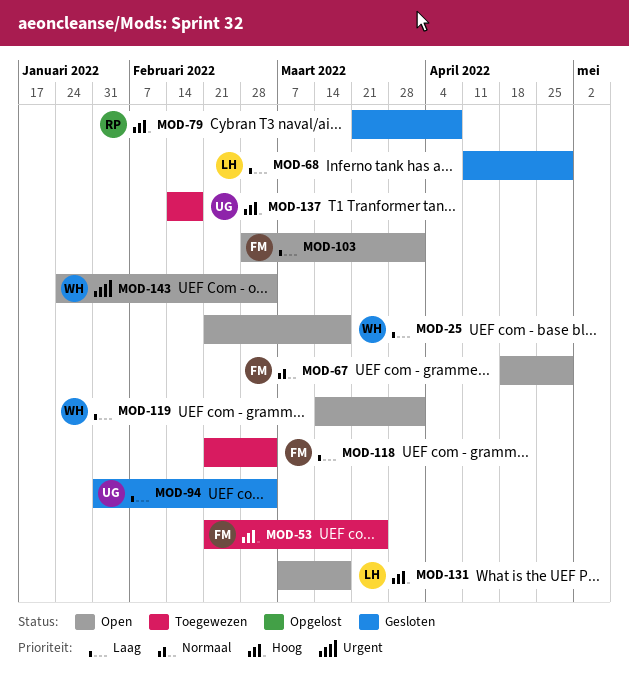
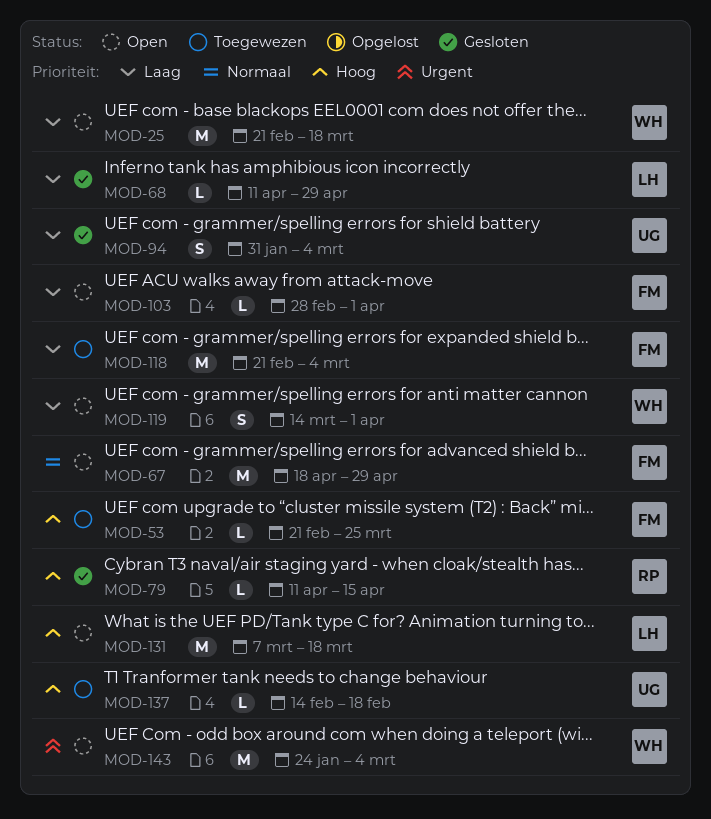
MOD-79, start: Mar 21 -> Apr 11
MOD-79, due: Apr 8 -> Apr 15

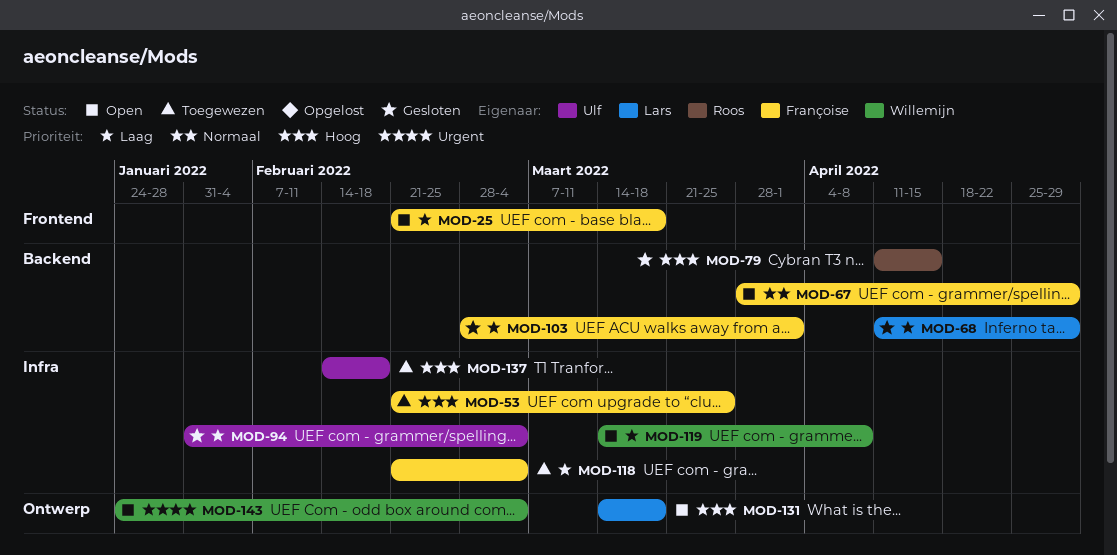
MOD-25, owner: Willemijn -> Françoise
MOD-67, start: Apr 18 -> Mar 28
MOD-103, status: Open -> Gesloten
MOD-119, due: Apr 1 -> Apr 8
MOD-131, start: Mar 7 -> Mar 14

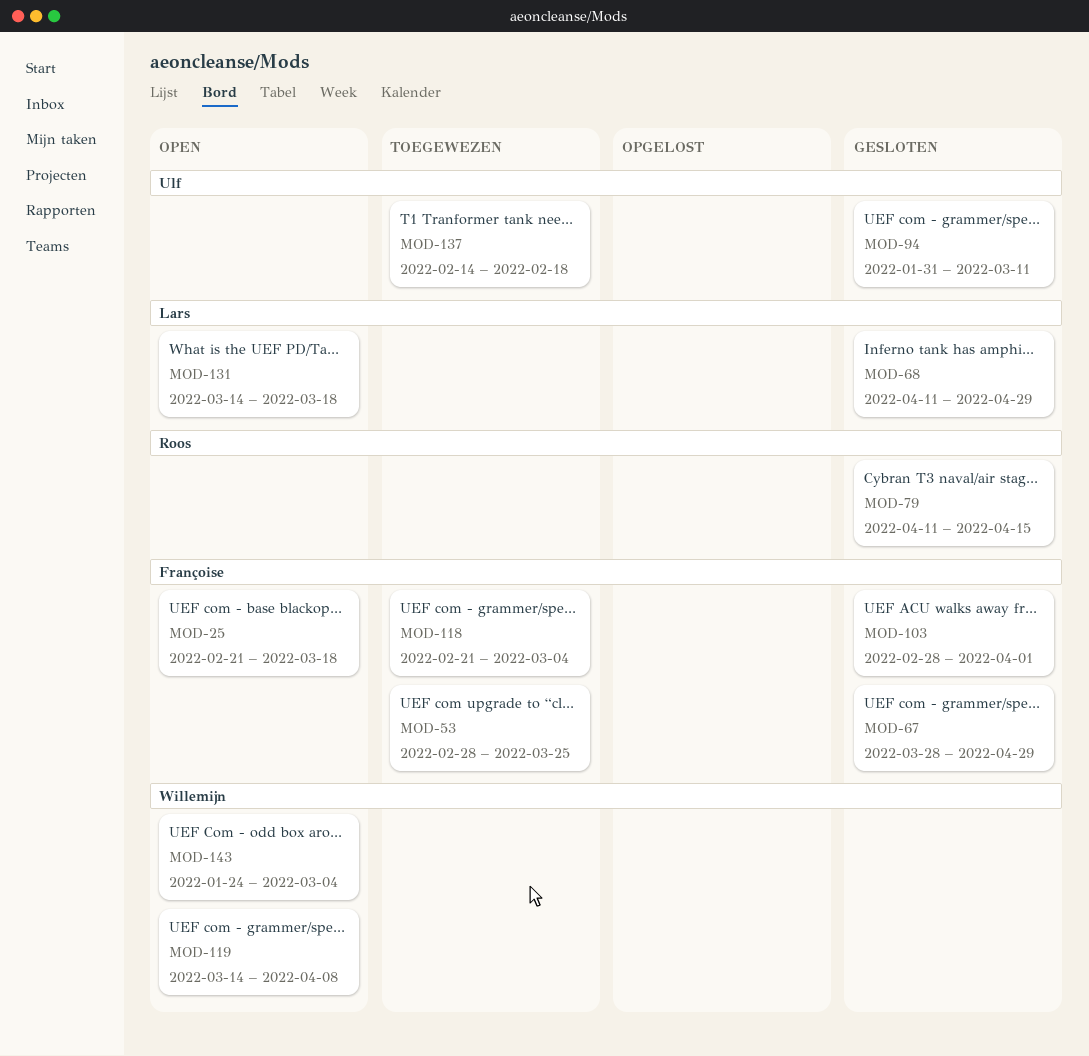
MOD-53, start: Feb 21 -> Feb 28
MOD-67, status: Open -> Gesloten
MOD-94, due: Mar 4 -> Mar 11

